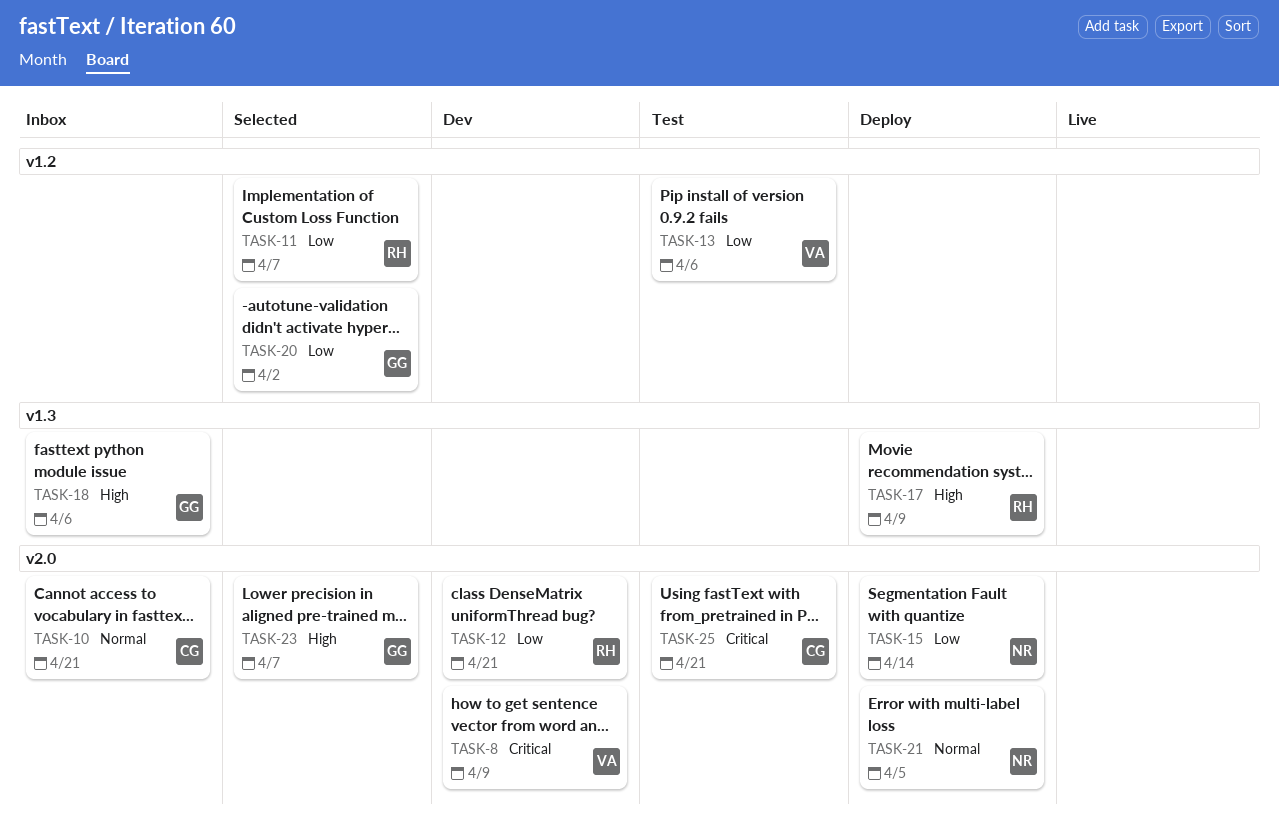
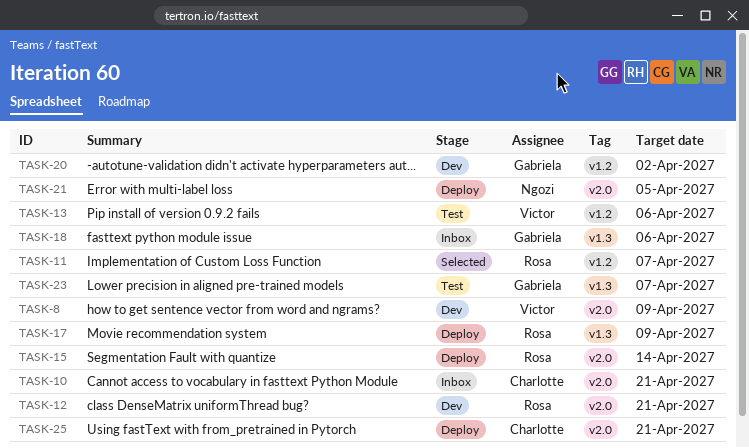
TASK-15, owner: Ngozi -> Rosa
TASK-20, status: Selected -> Dev
TASK-23, status: Selected -> Test
TASK-23, label: v2.0 -> v1.3
TASK-25, status: Test -> Deploy

